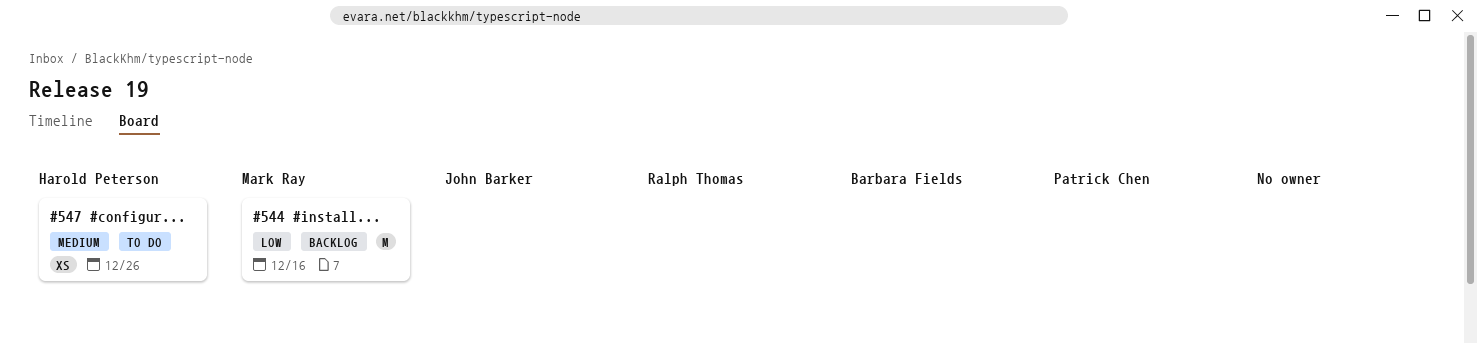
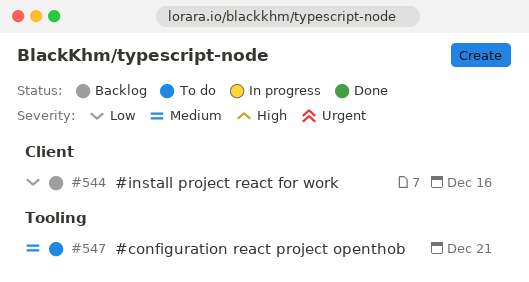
#547, due: Dec 26 -> Dec 21

